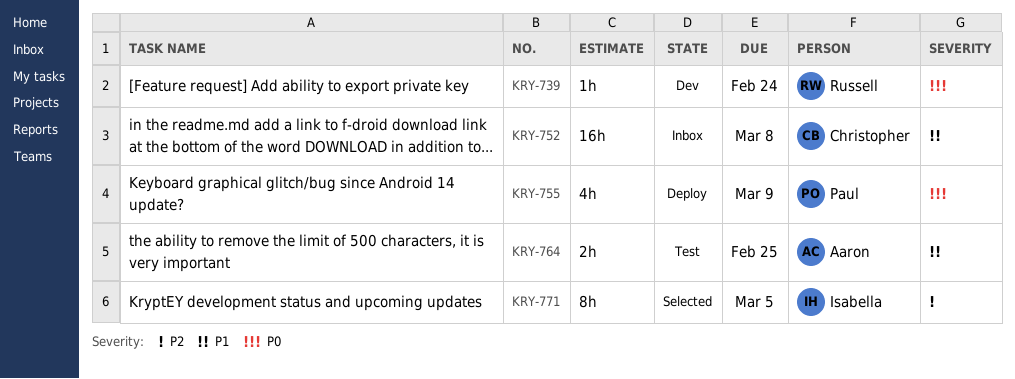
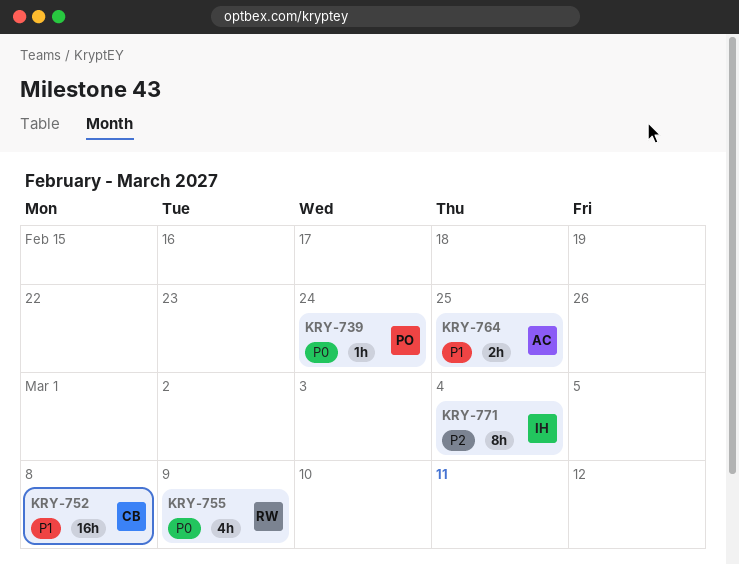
KRY-739, owner: Russell -> Paul
KRY-755, owner: Paul -> Russell
KRY-771, due: Mar 5 -> Mar 4

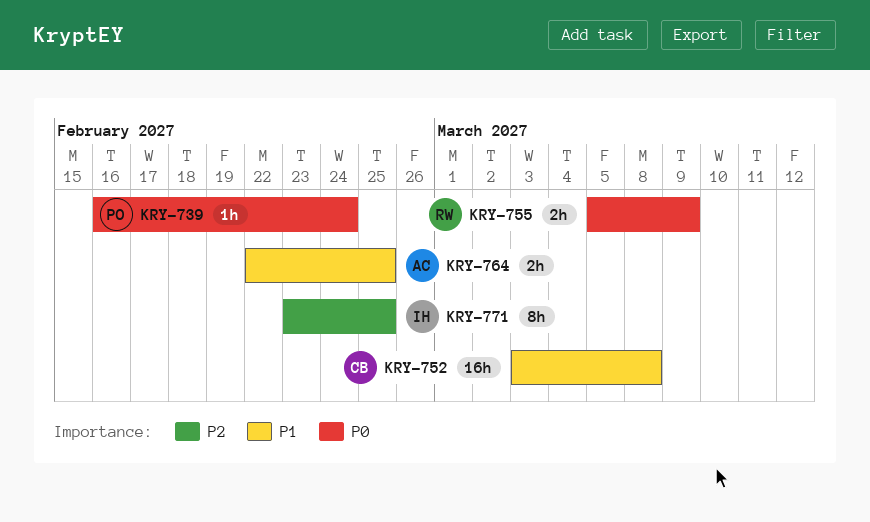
KRY-755, estimate: 4h -> 2h
KRY-771, due: Mar 4 -> Feb 25

